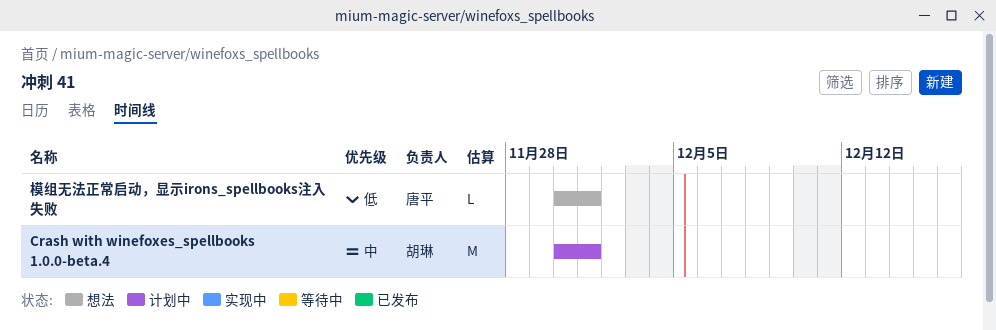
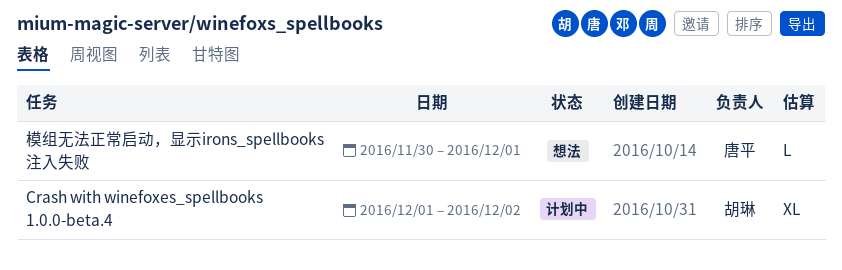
Crash with winefoxes_spellbooks 1.0.0-beta.4, estimate: M -> XL
Crash with winefoxes_spellbooks 1.0.0-beta.4, start: Nov 30 -> Dec 1
Crash with winefoxes_spellbooks 1.0.0-beta.4, due: Dec 1 -> Dec 2

